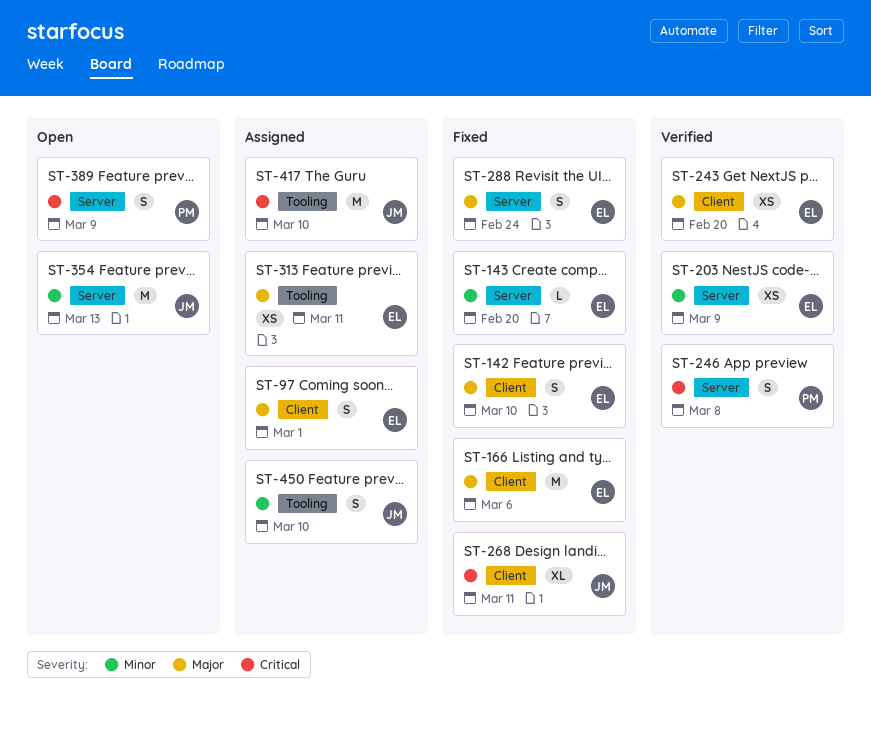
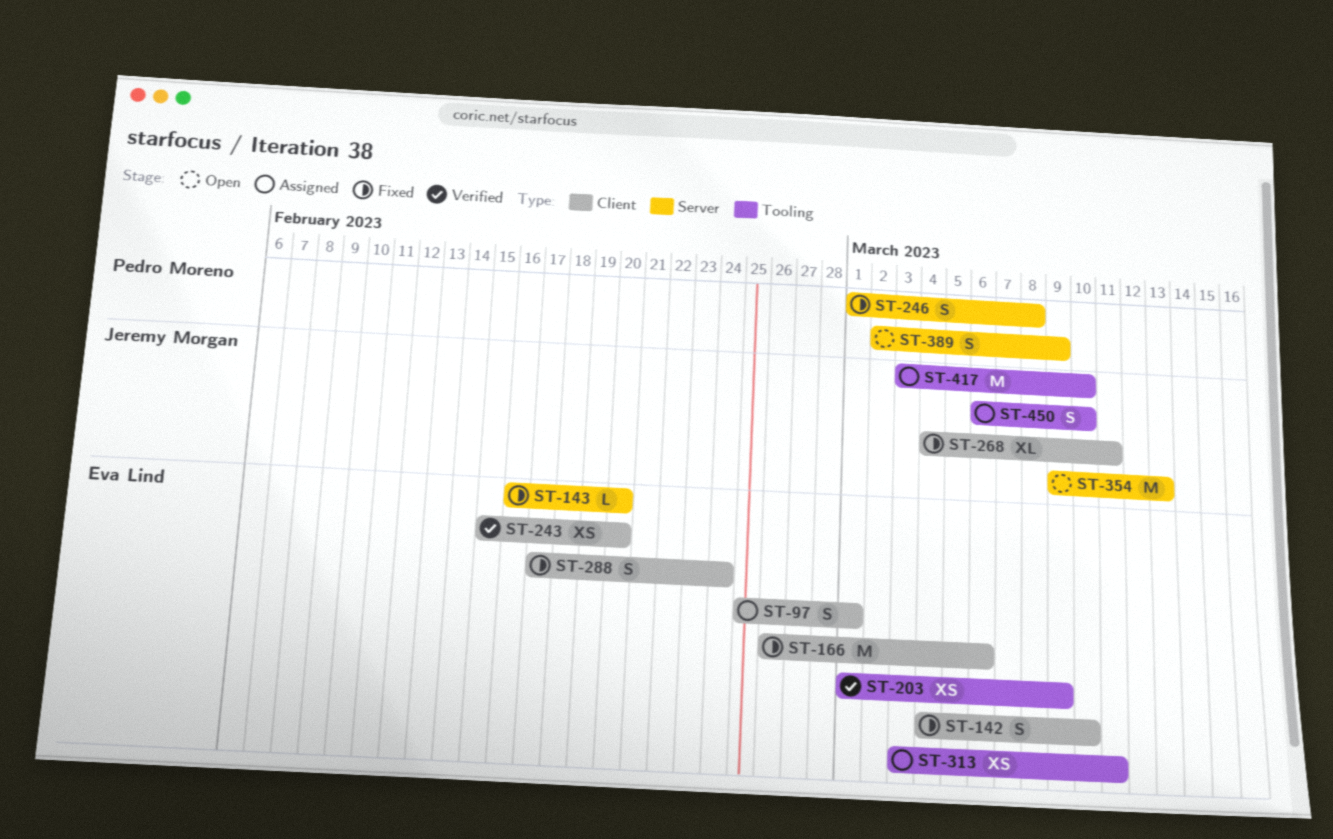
ST-203, label: Server -> Tooling
ST-246, status: Verified -> Fixed
ST-288, label: Server -> Client

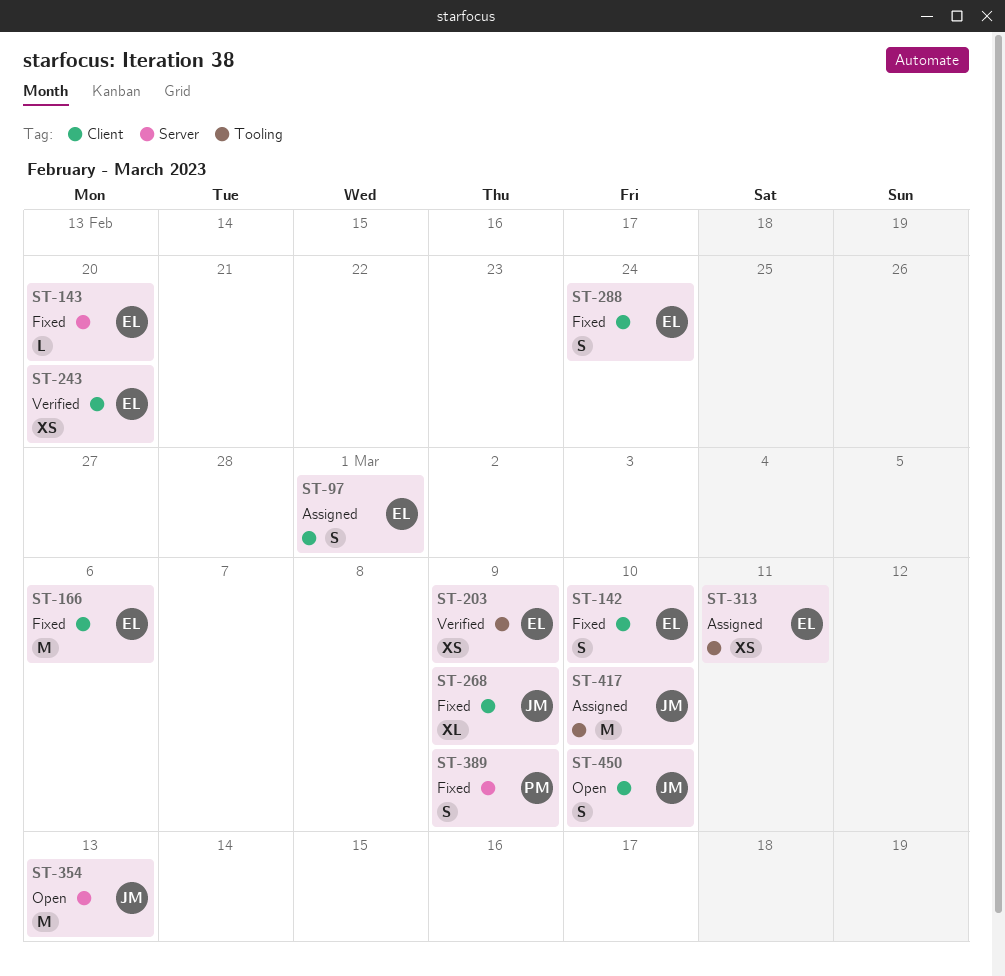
ST-246: present -> none
ST-268, due: Mar 11 -> Mar 9
ST-389, status: Open -> Fixed
ST-450, status: Assigned -> Open
ST-450, label: Tooling -> Client

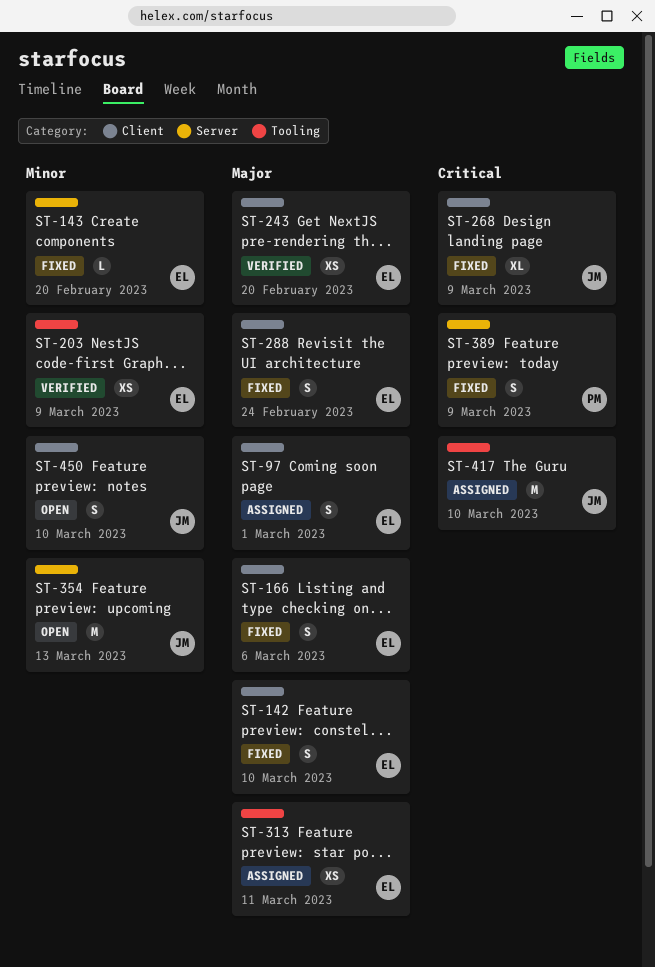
ST-166, estimate: M -> S

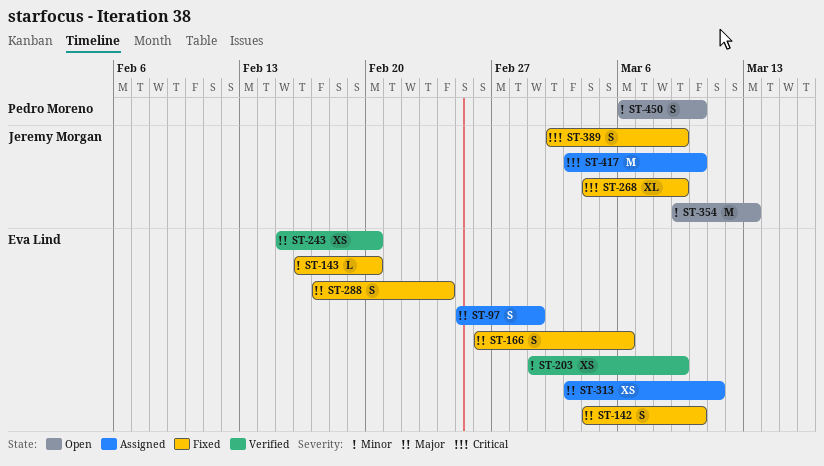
ST-389, owner: Pedro Moreno -> Jeremy Morgan
ST-450, owner: Jeremy Morgan -> Pedro Moreno

